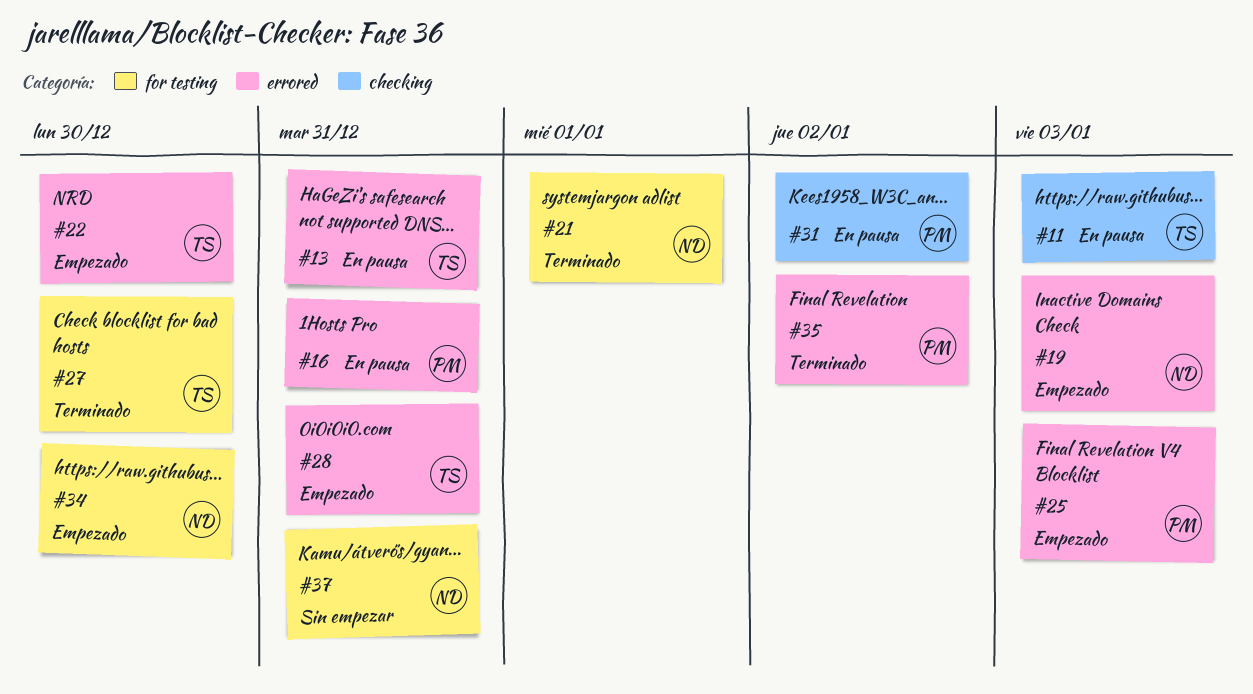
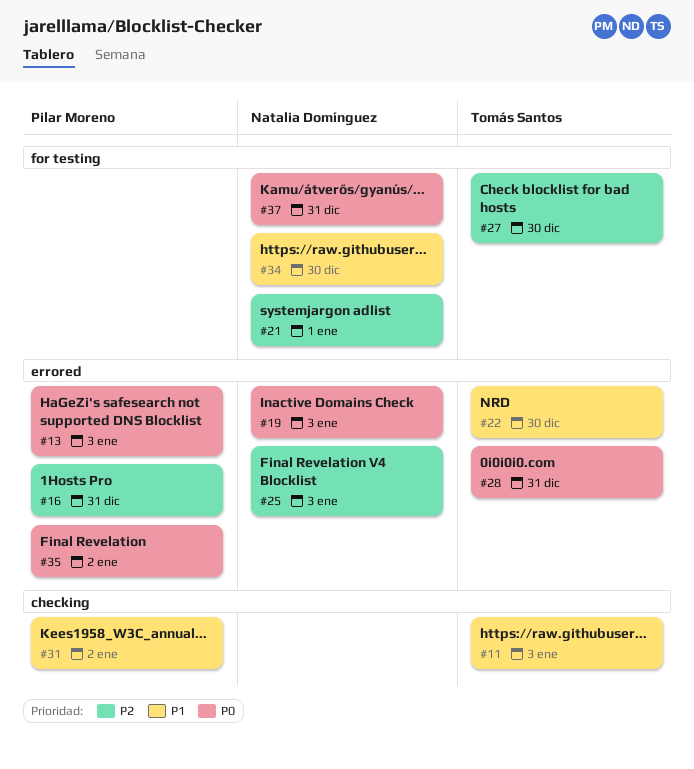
#13, owner: Tomás Santos -> Pilar Moreno
#13, due: Dec 31 -> Jan 3
#25, owner: Pilar Moreno -> Natalia Domínguez

